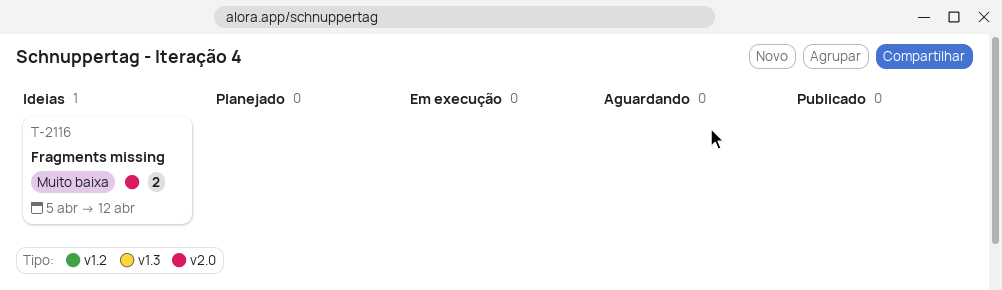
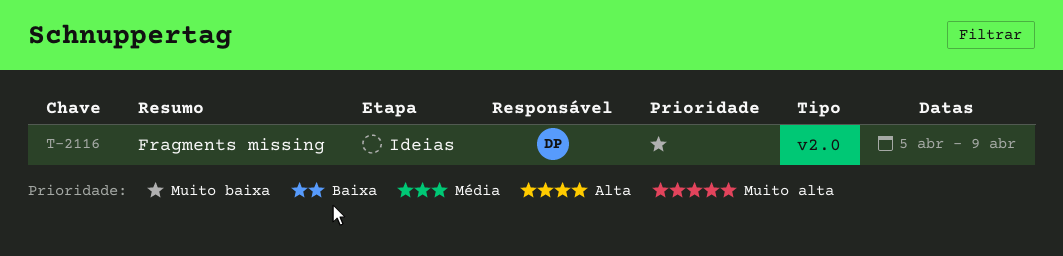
T-2116, due: Apr 12 -> Apr 9

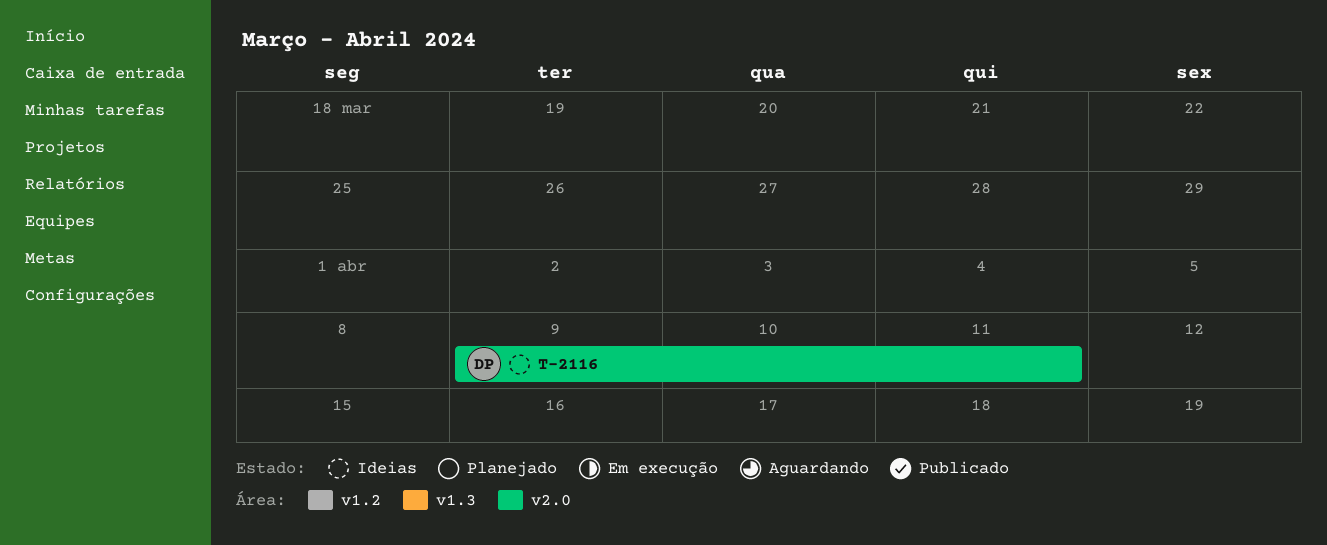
T-2116, start: Apr 5 -> Apr 9
T-2116, due: Apr 9 -> Apr 11

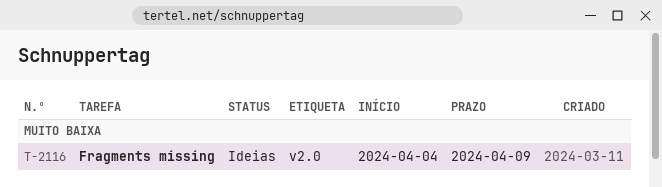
T-2116, start: Apr 9 -> Apr 4
T-2116, due: Apr 11 -> Apr 9

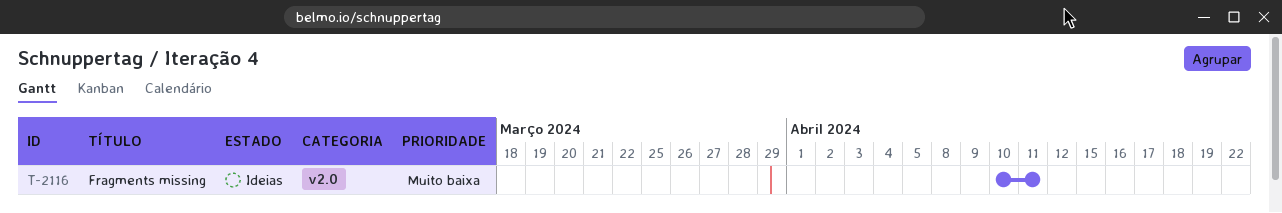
T-2116, start: Apr 4 -> Apr 10
T-2116, due: Apr 9 -> Apr 11

